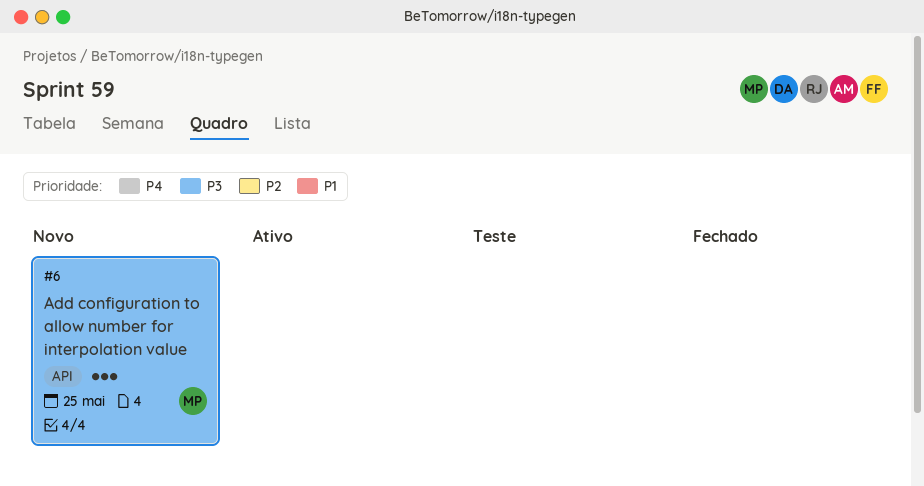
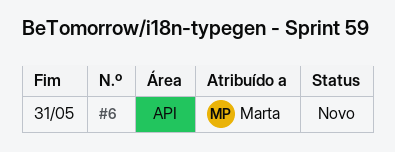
#6, due: May 25 -> May 31

